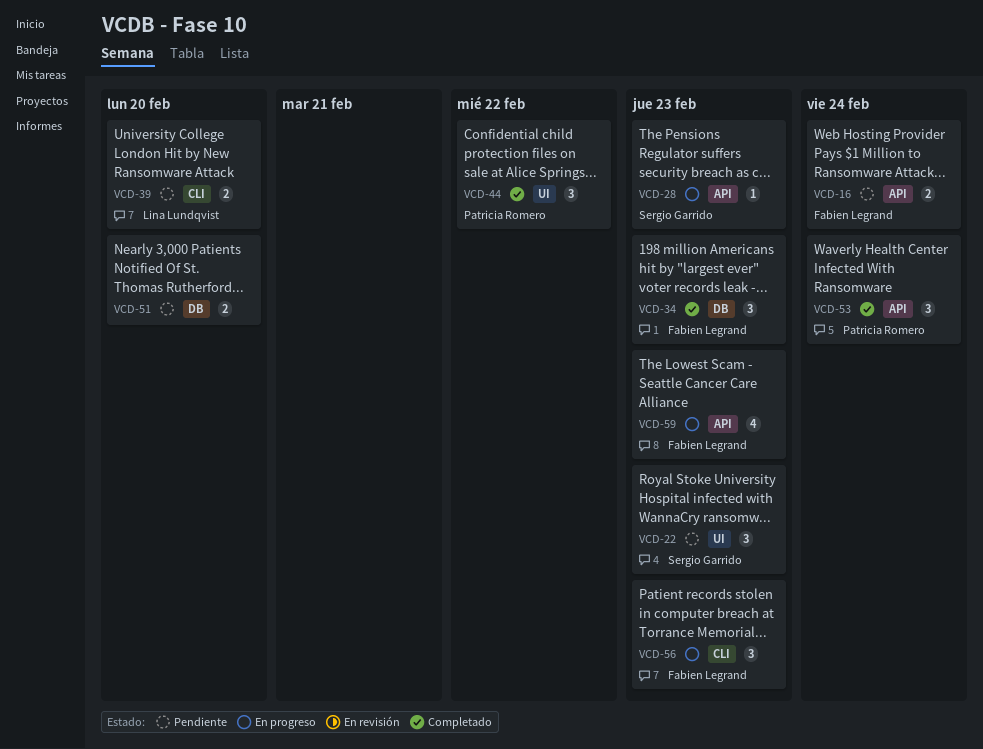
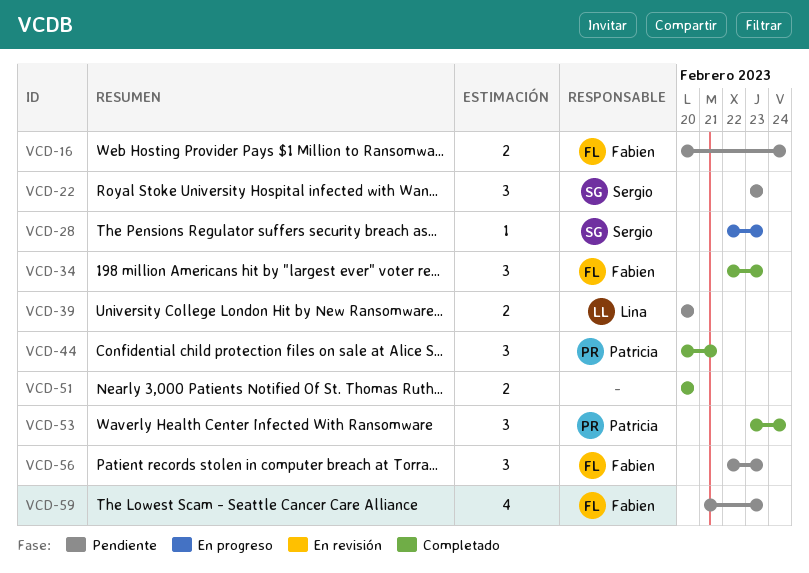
VCD-44, due: Feb 22 -> Feb 21
VCD-51, status: Pendiente -> Completado
VCD-56, status: En progreso -> Pendiente
VCD-59, status: En progreso -> Pendiente

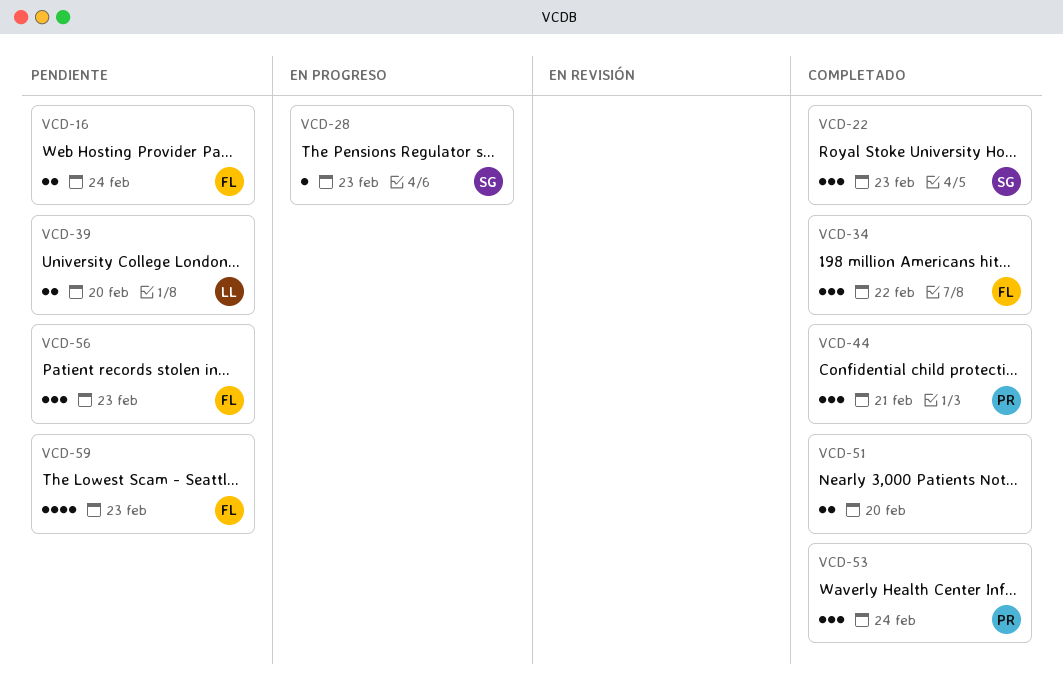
VCD-22, status: Pendiente -> Completado
VCD-34, due: Feb 23 -> Feb 22

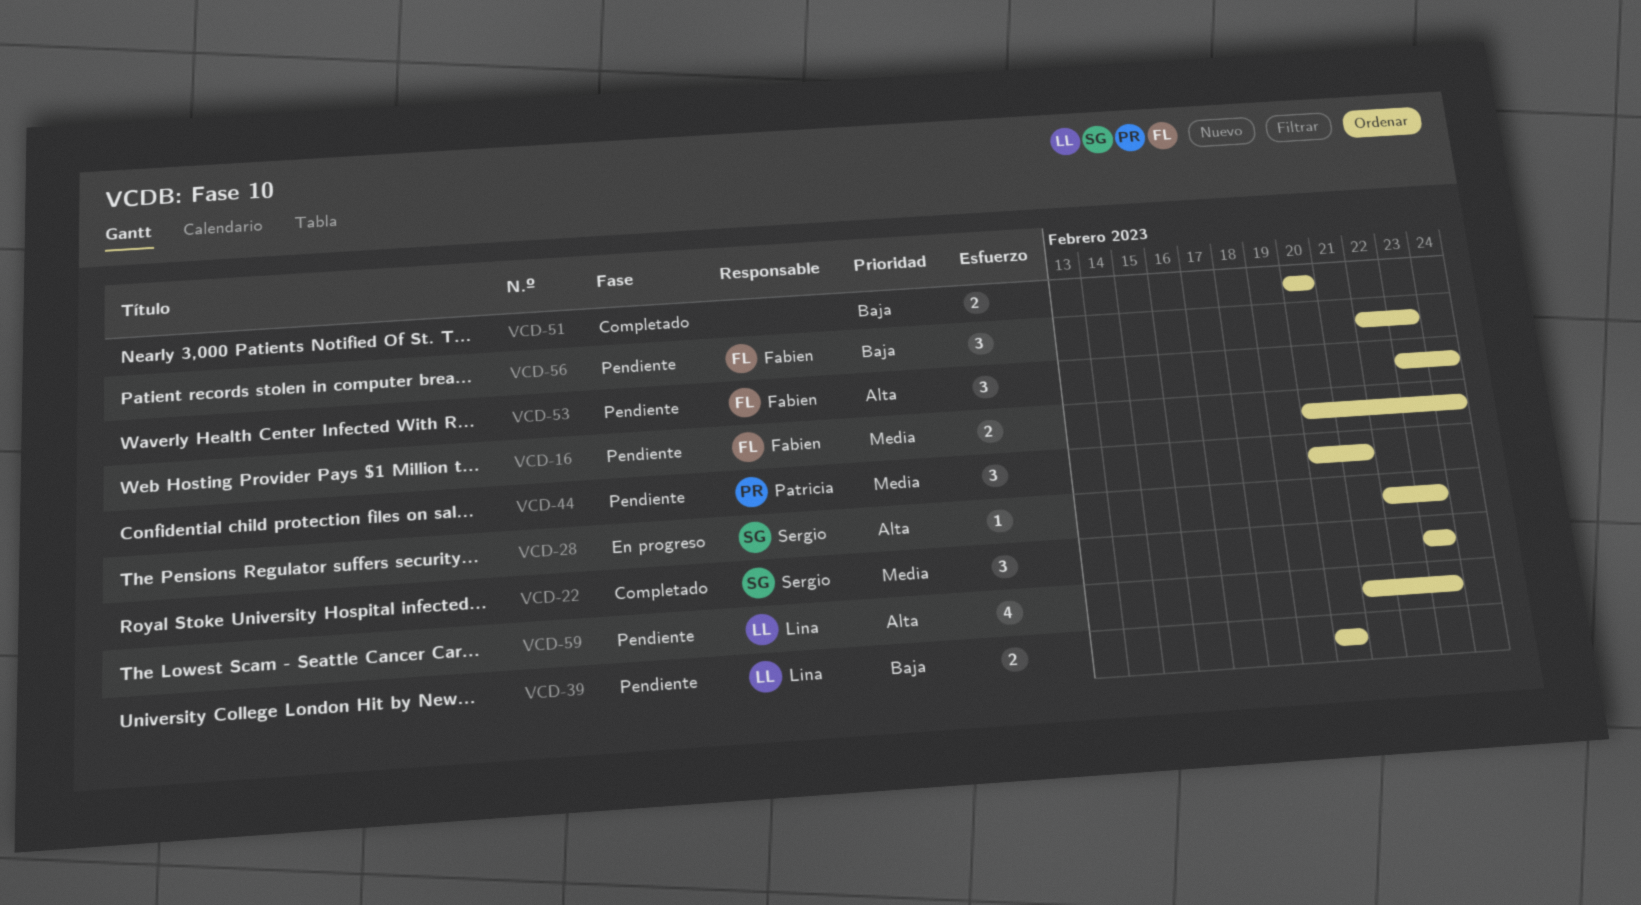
VCD-34: present -> none
VCD-44, status: Completado -> Pendiente
VCD-53, status: Completado -> Pendiente
VCD-53, owner: Patricia -> Fabien
VCD-59, owner: Fabien -> Lina

